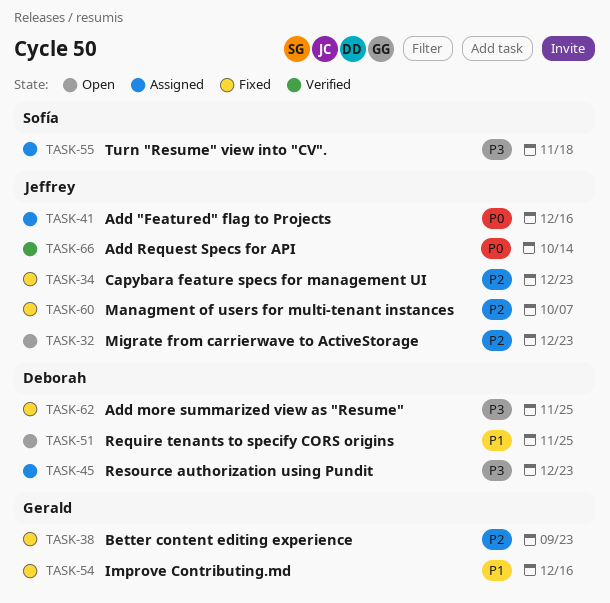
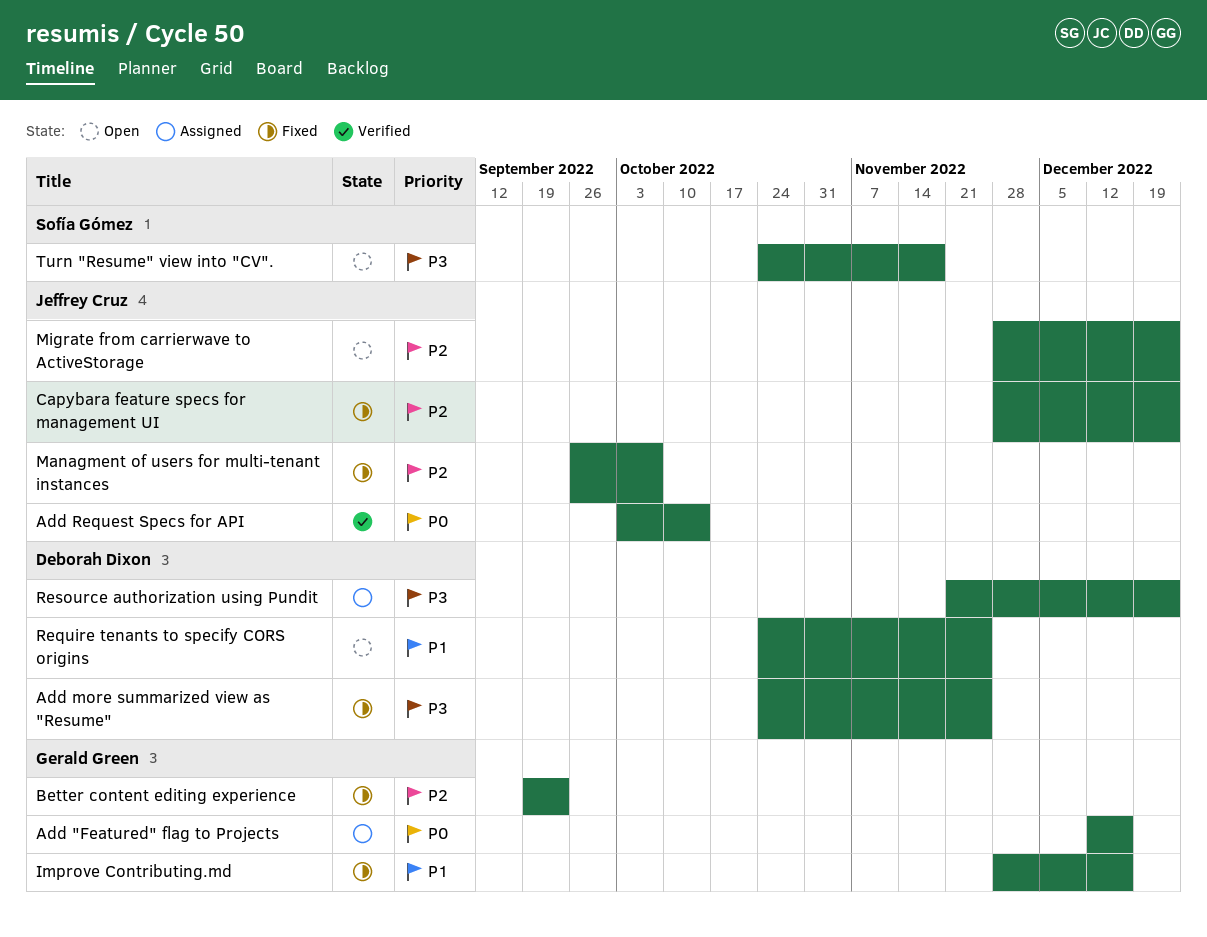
Add "Featured" flag to Projects, owner: Jeffrey Cruz -> Gerald Green
Turn "Resume" view into "CV"., status: Assigned -> Open

